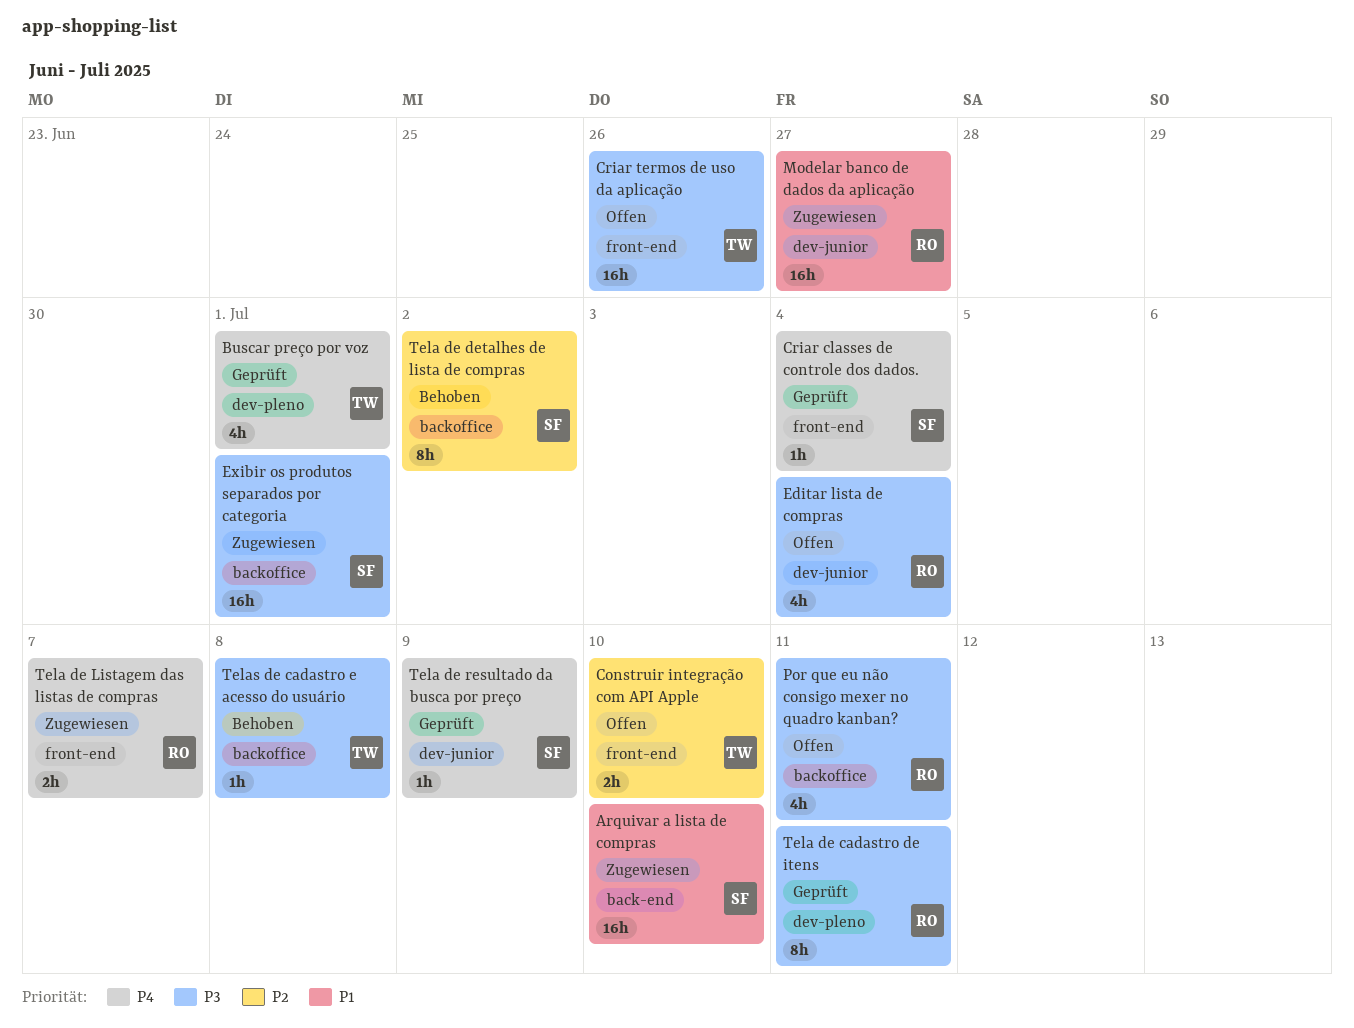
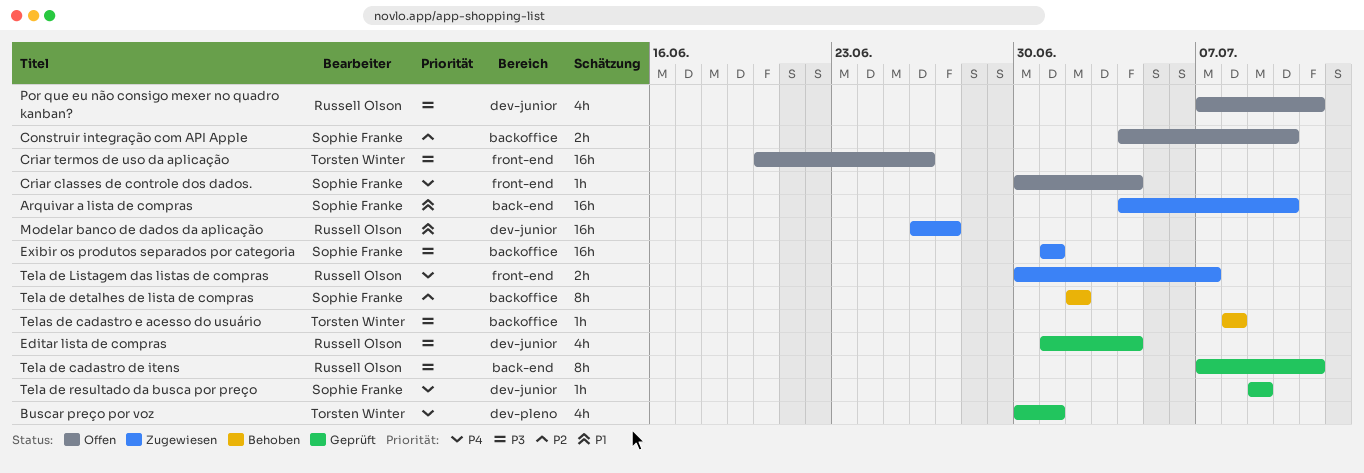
Construir integração com API Apple, owner: Torsten Winter -> Sophie Franke
Construir integração com API Apple, label: front-end -> backoffice
Criar classes de controle dos dados., status: Geprüft -> Offen
Editar lista de compras, status: Offen -> Geprüft
Por que eu não consigo mexer no quadro kanban?, label: backoffice -> dev-junior
Tela de cadastro de itens, label: dev-pleno -> back-end

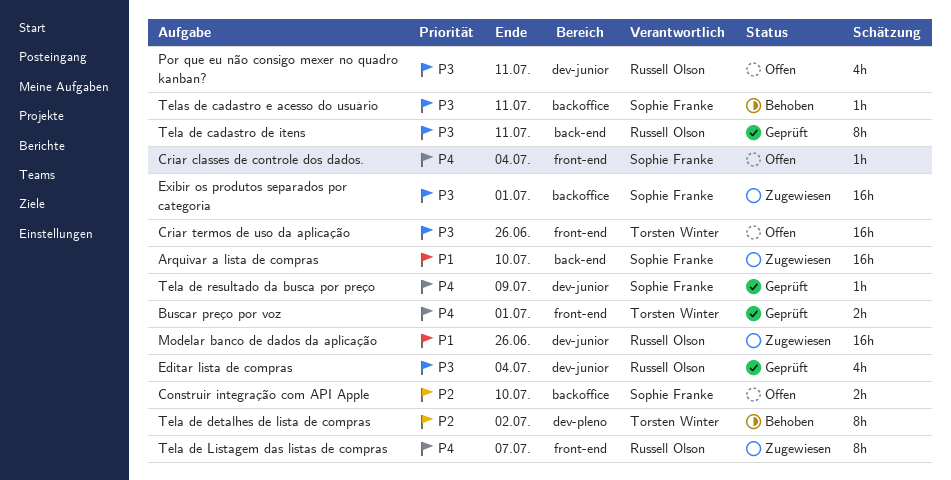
Buscar preço por voz, label: dev-pleno -> front-end
Buscar preço por voz, estimate: 4h -> 2h
Modelar banco de dados da aplicação, due: Jun 27 -> Jun 26
Tela de detalhes de lista de compras, owner: Sophie Franke -> Torsten Winter
Tela de detalhes de lista de compras, label: backoffice -> dev-pleno
Tela de Listagem das listas de compras, estimate: 2h -> 8h
Telas de cadastro e acesso do usuário, owner: Torsten Winter -> Sophie Franke
Telas de cadastro e acesso do usuário, due: Jul 8 -> Jul 11

